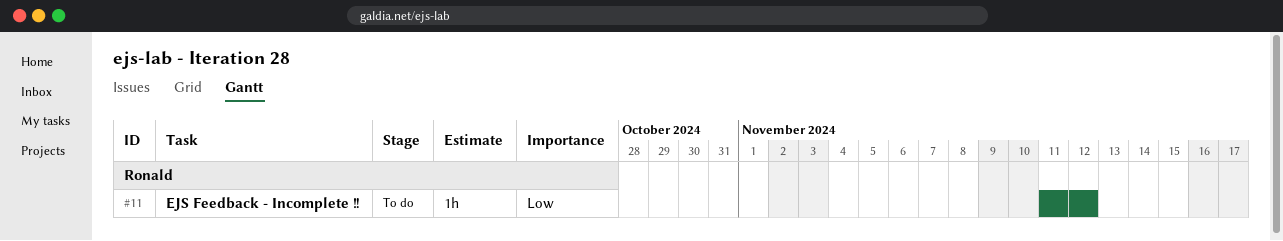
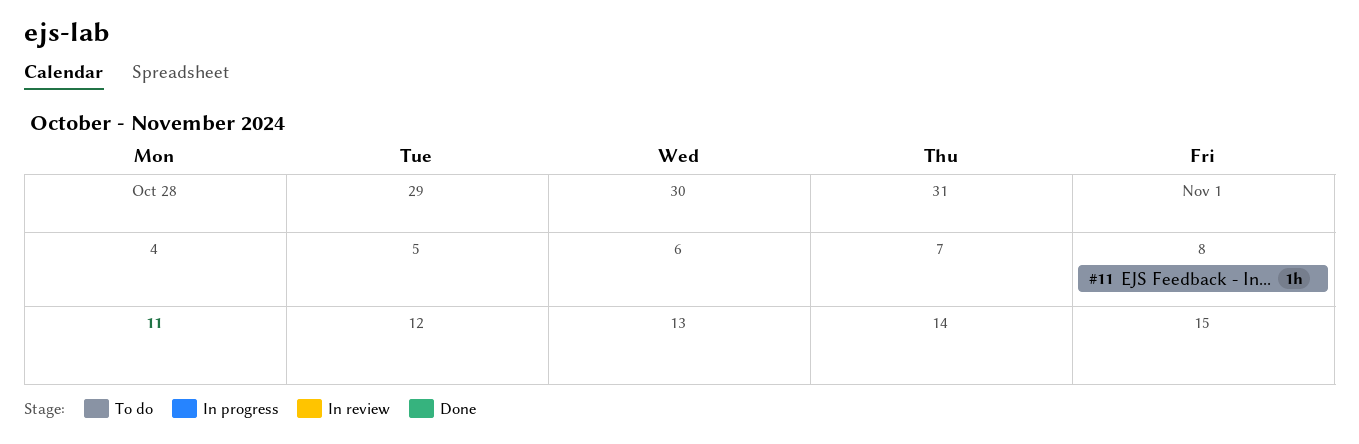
#11, start: Nov 11 -> Nov 8
#11, due: Nov 12 -> Nov 8

